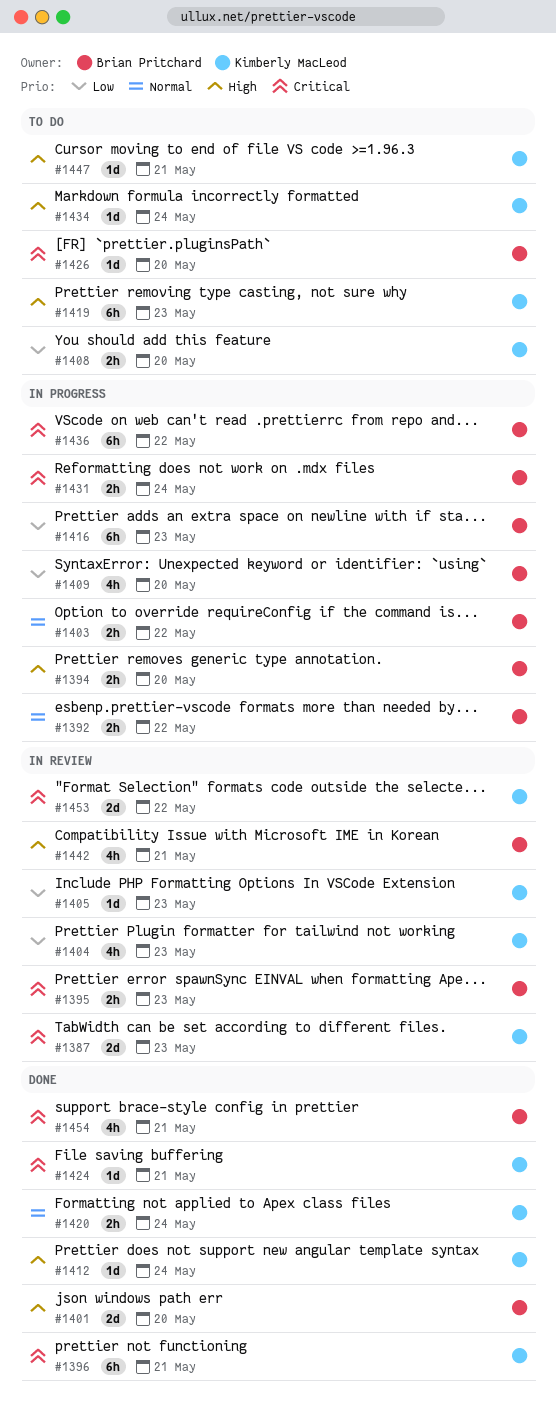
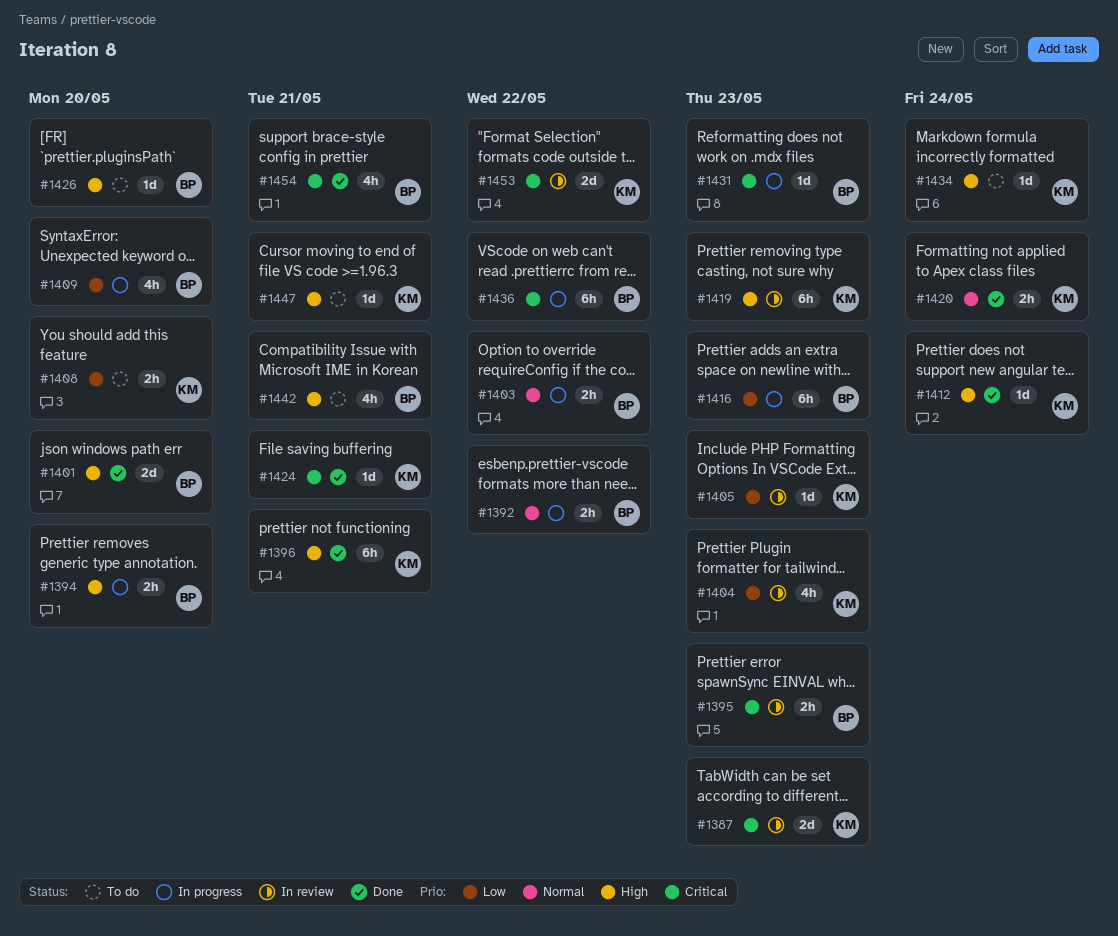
#1396, priority: Critical -> High
#1419, status: To do -> In review
#1426, priority: Critical -> High
#1431, estimate: 2h -> 1d
#1431, due: May 24 -> May 23
#1442, status: In review -> To do

